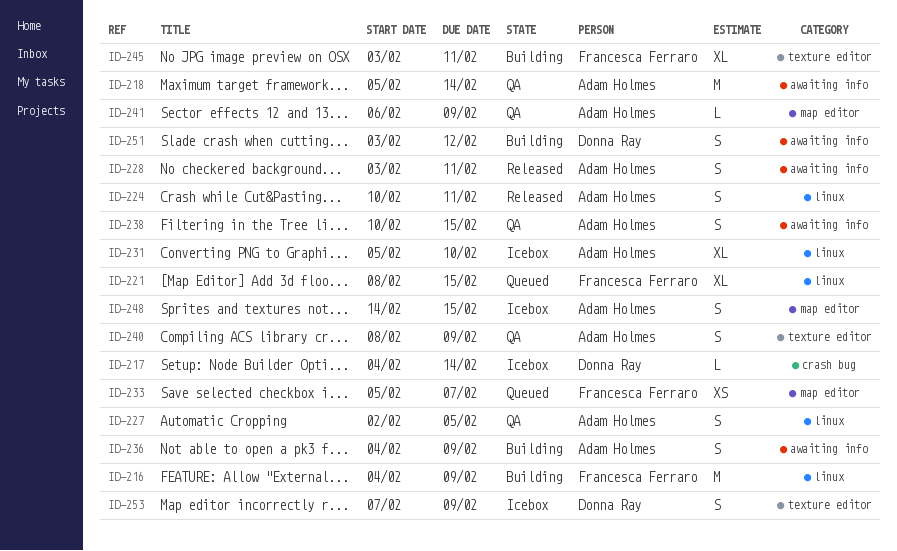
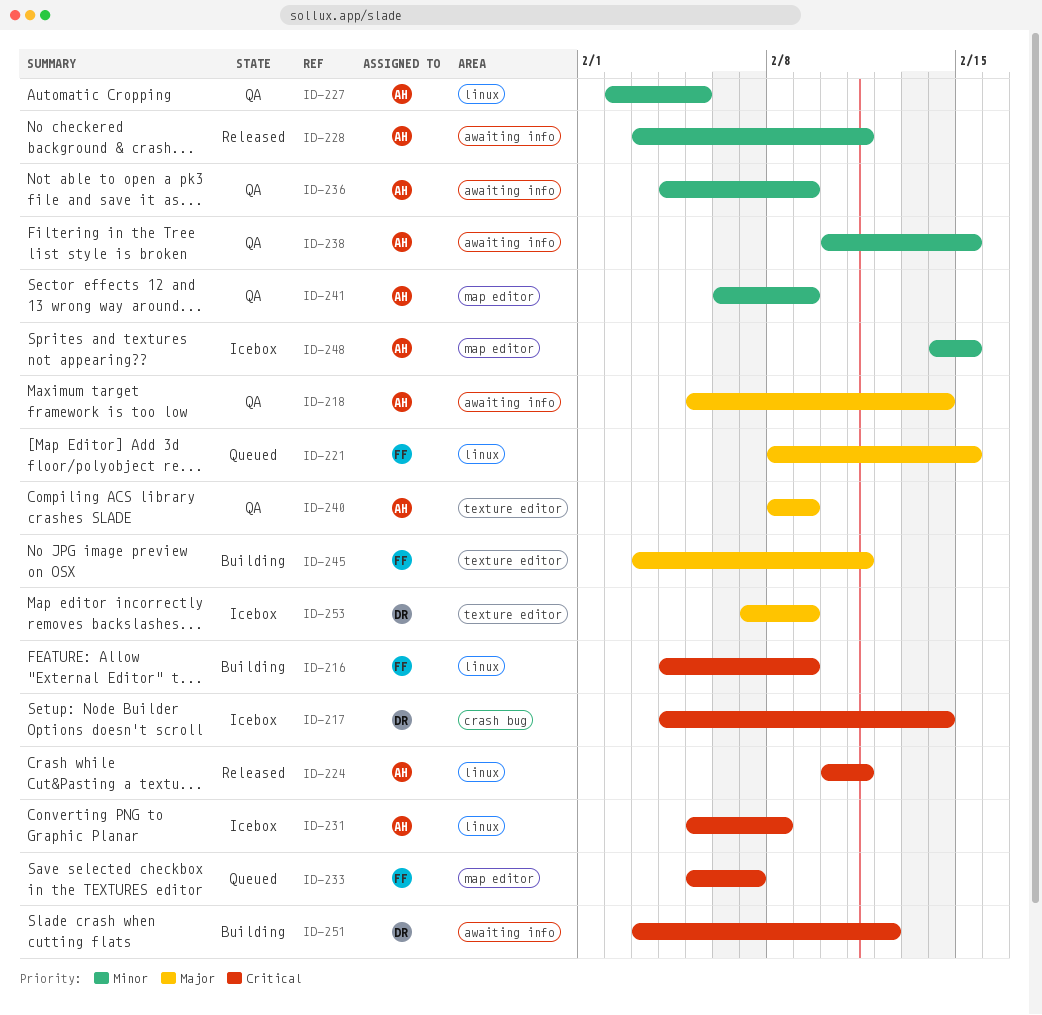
ID-231, due: Feb 10 -> Feb 8
ID-236, status: Building -> QA

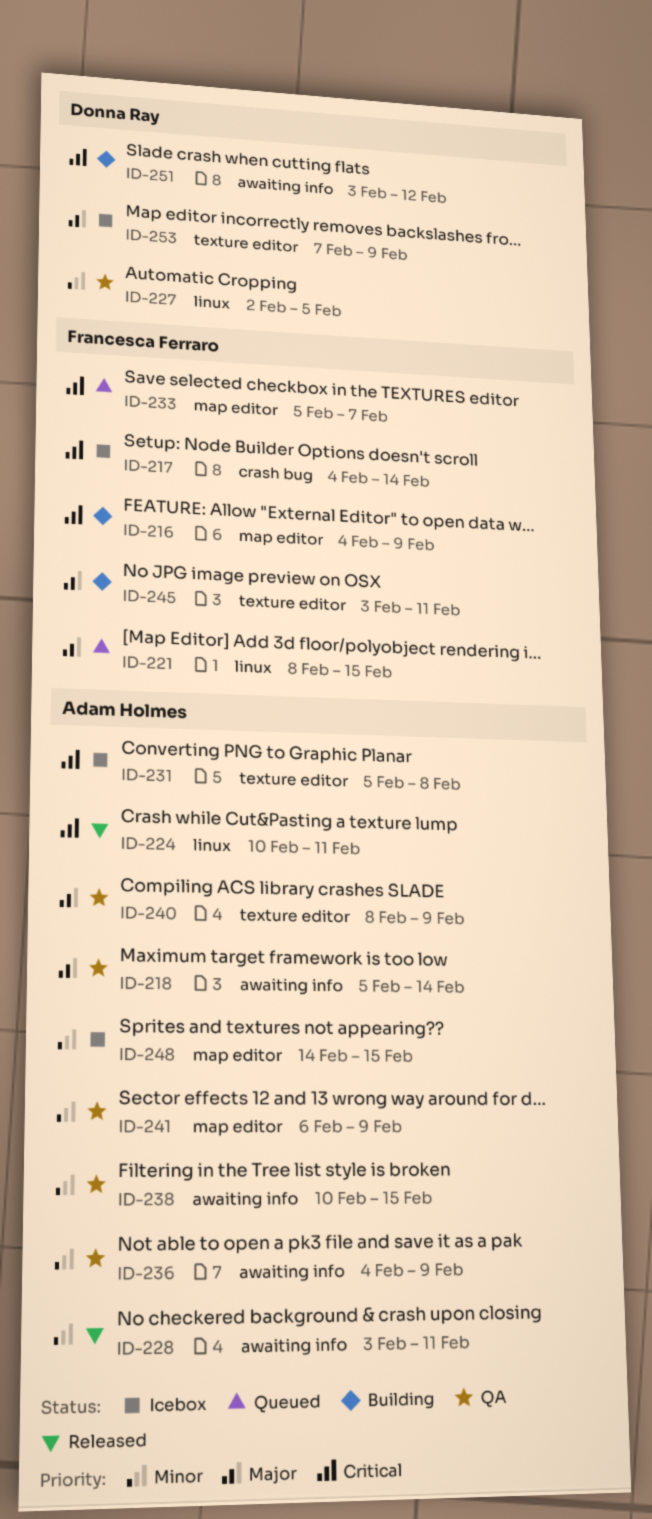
ID-216, label: linux -> map editor
ID-217, owner: Donna Ray -> Francesca Ferraro
ID-227, owner: Adam Holmes -> Donna Ray
ID-231, label: linux -> texture editor

